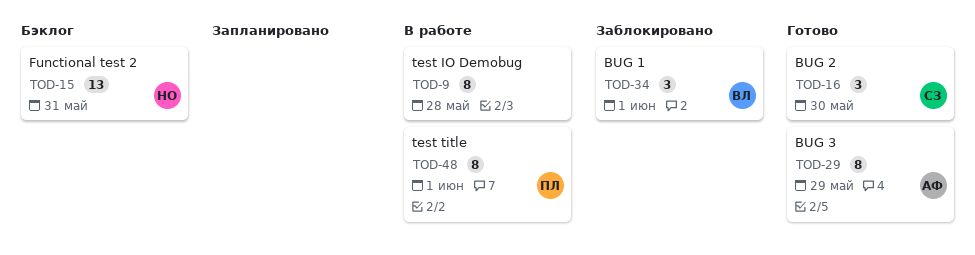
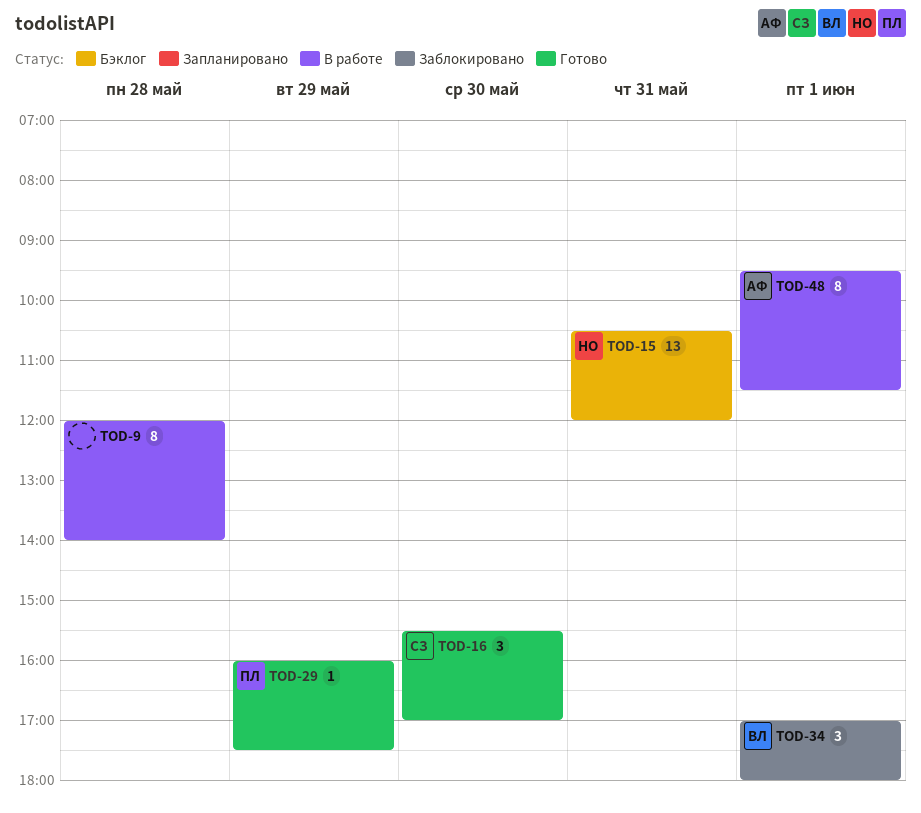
TOD-29, owner: АФ -> ПЛ
TOD-29, estimate: 8 -> 1
TOD-48, owner: ПЛ -> АФ

